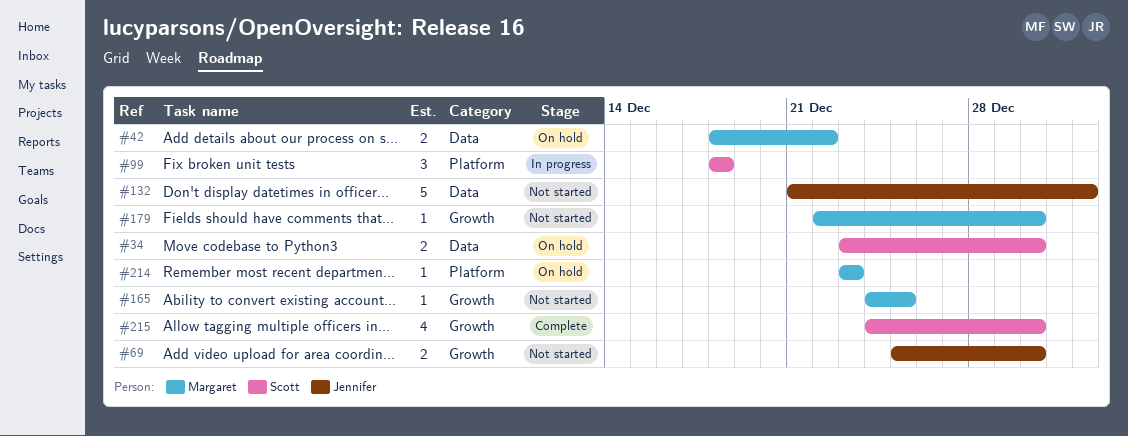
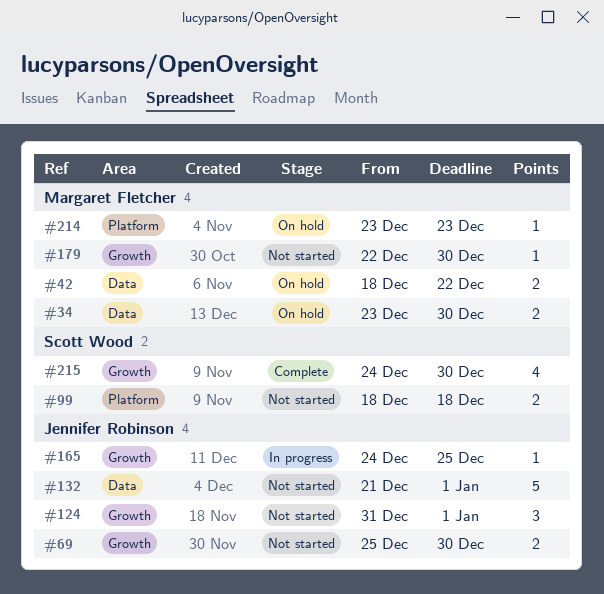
#34, owner: Scott Wood -> Margaret Fletcher
#99, status: In progress -> Not started
#99, estimate: 3 -> 2
#124: none -> present
#165, status: Not started -> In progress
#165, owner: Margaret Fletcher -> Jennifer Robinson

